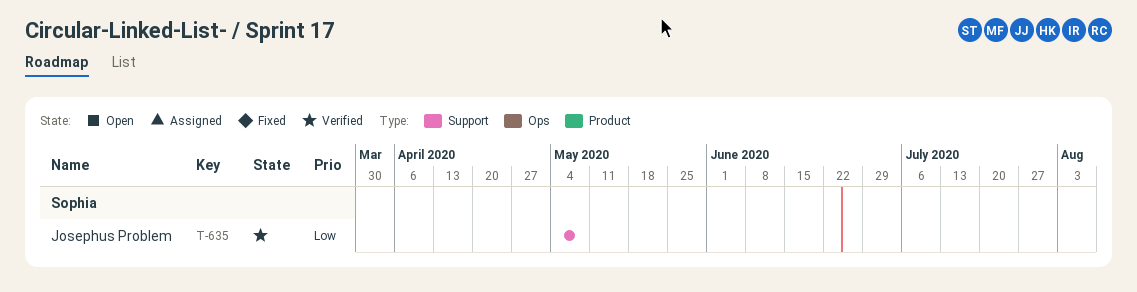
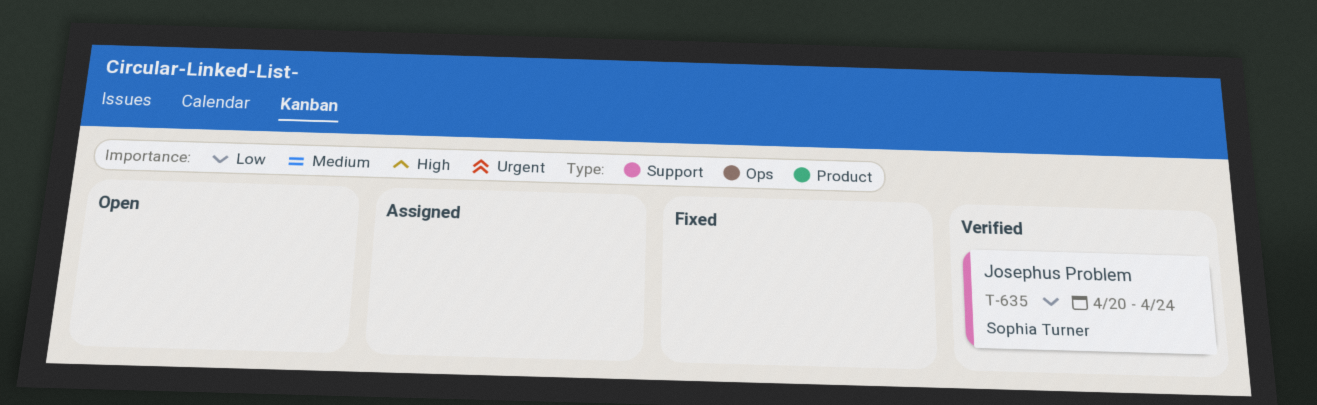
T-635, start: May 4 -> Apr 20
T-635, due: May 8 -> Apr 24

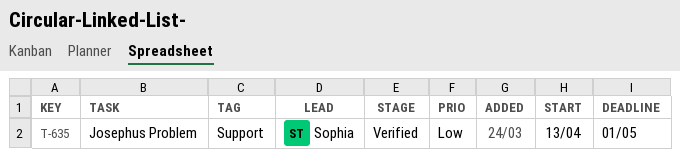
T-635, start: Apr 20 -> Apr 13
T-635, due: Apr 24 -> May 1

